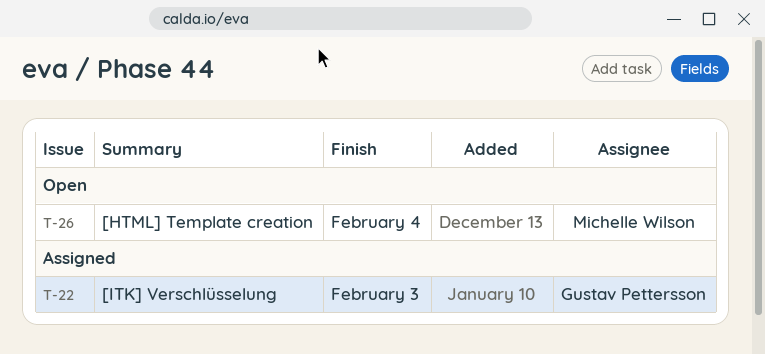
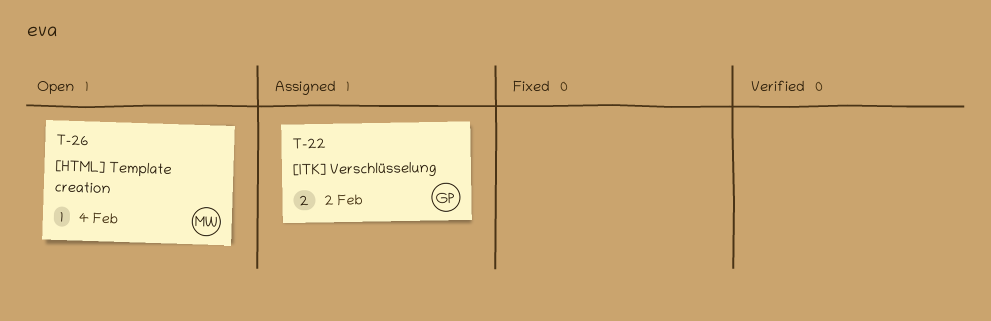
T-22, due: Feb 3 -> Feb 2

